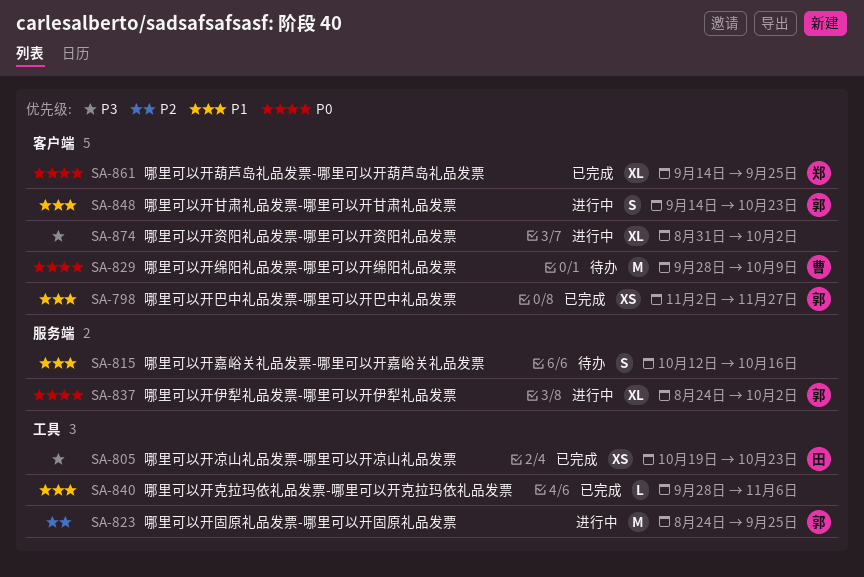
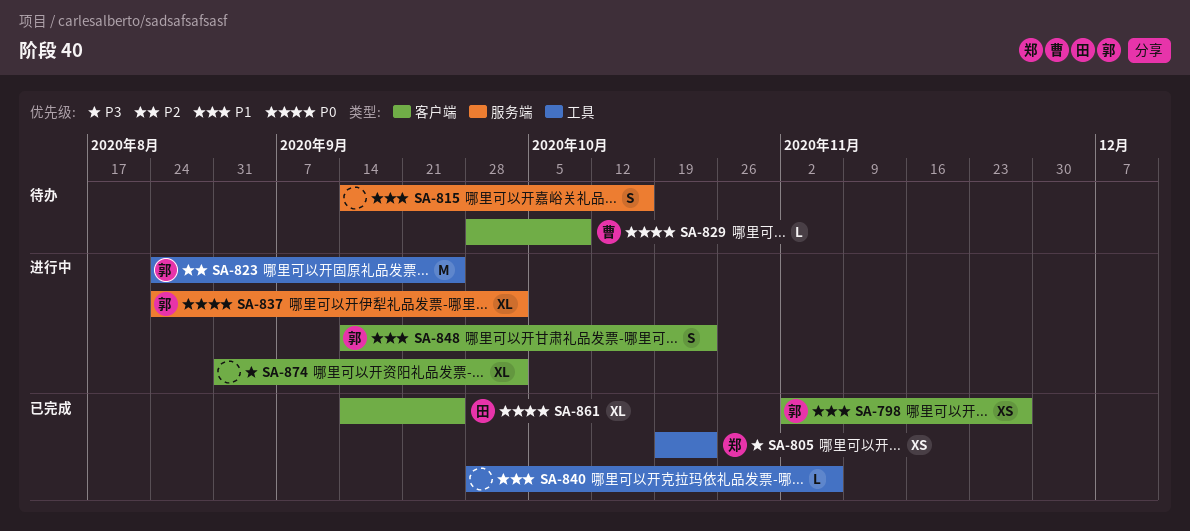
SA-805, owner: 田 -> 郑
SA-815, start: Oct 12 -> Sep 14
SA-829, estimate: M -> L
SA-861, owner: 郑 -> 田

